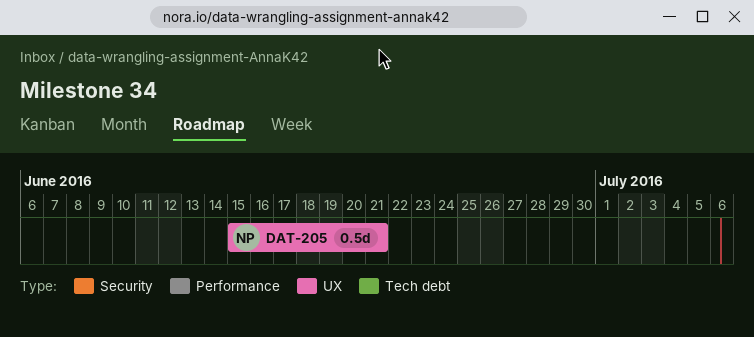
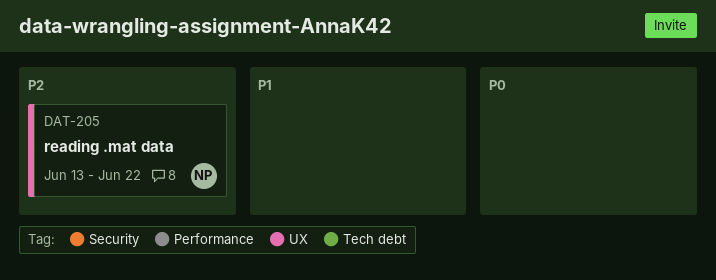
DAT-205, start: Jun 15 -> Jun 13
DAT-205, due: Jun 21 -> Jun 22

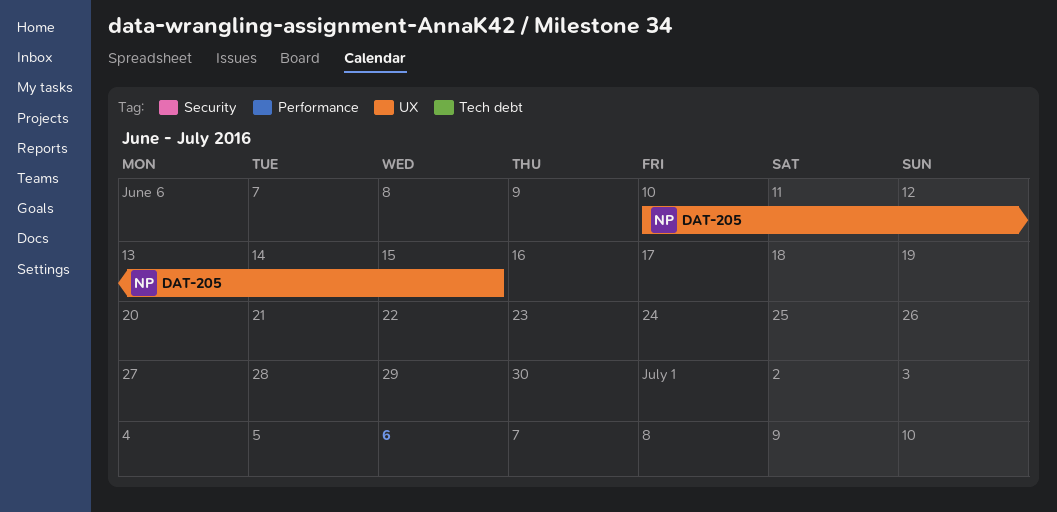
DAT-205, start: Jun 13 -> Jun 10
DAT-205, due: Jun 22 -> Jun 15

